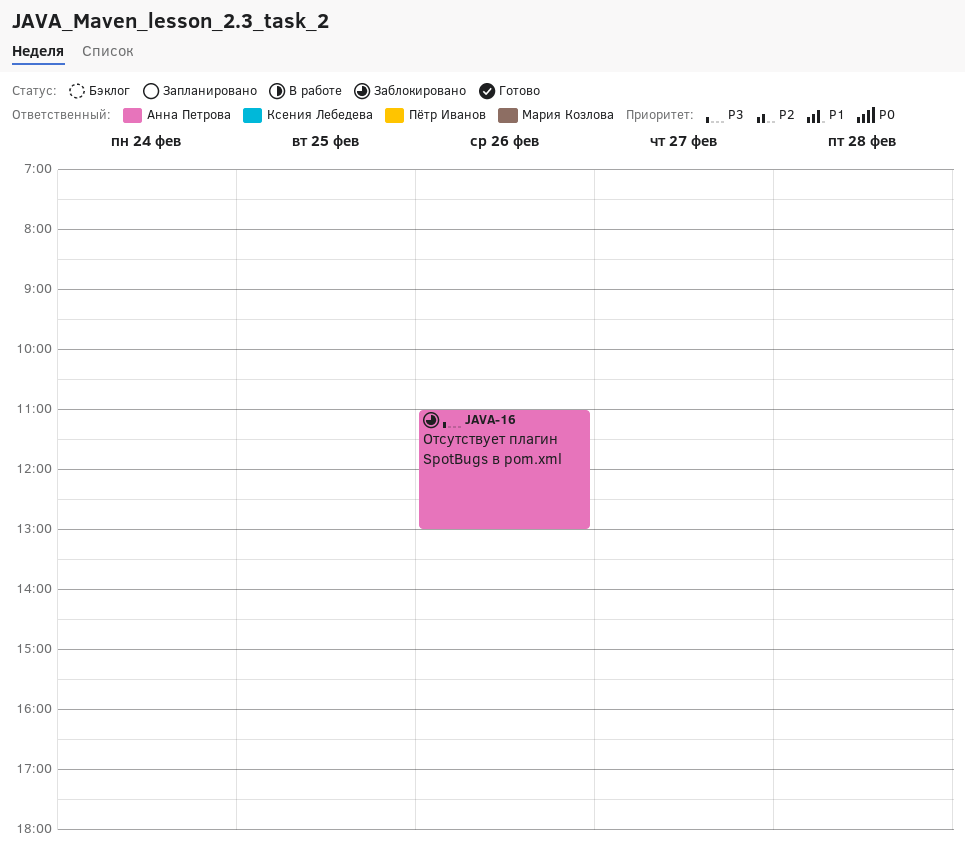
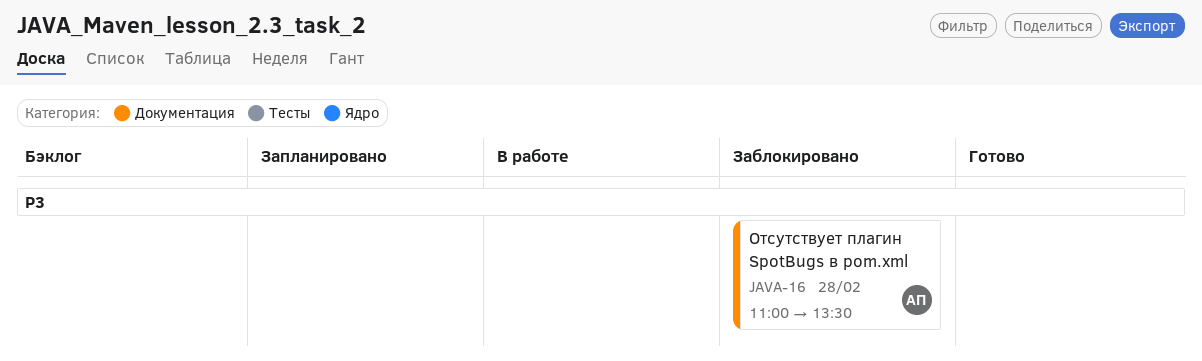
JAVA-16, day: Feb 26 -> Feb 28
JAVA-16, ends: 13:00 -> 13:30

